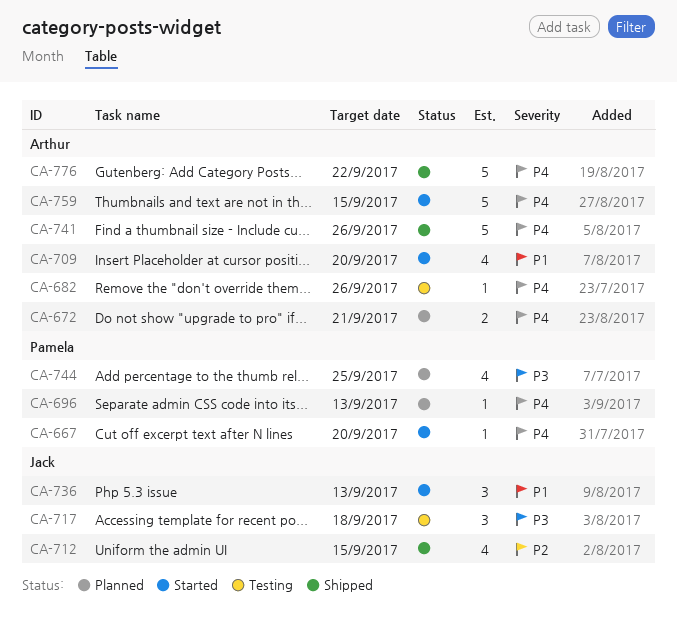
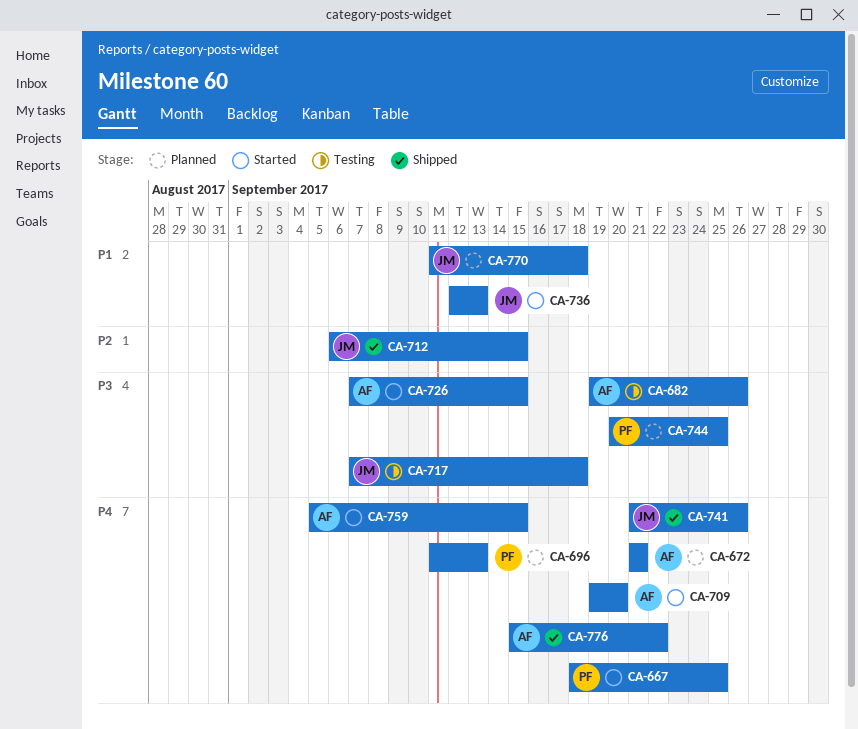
CA-667, due: Sep 20 -> Sep 25
CA-682, priority: P4 -> P3
CA-709, priority: P1 -> P4
CA-726: none -> present
CA-741, owner: Arthur -> Jack
CA-770: none -> present

